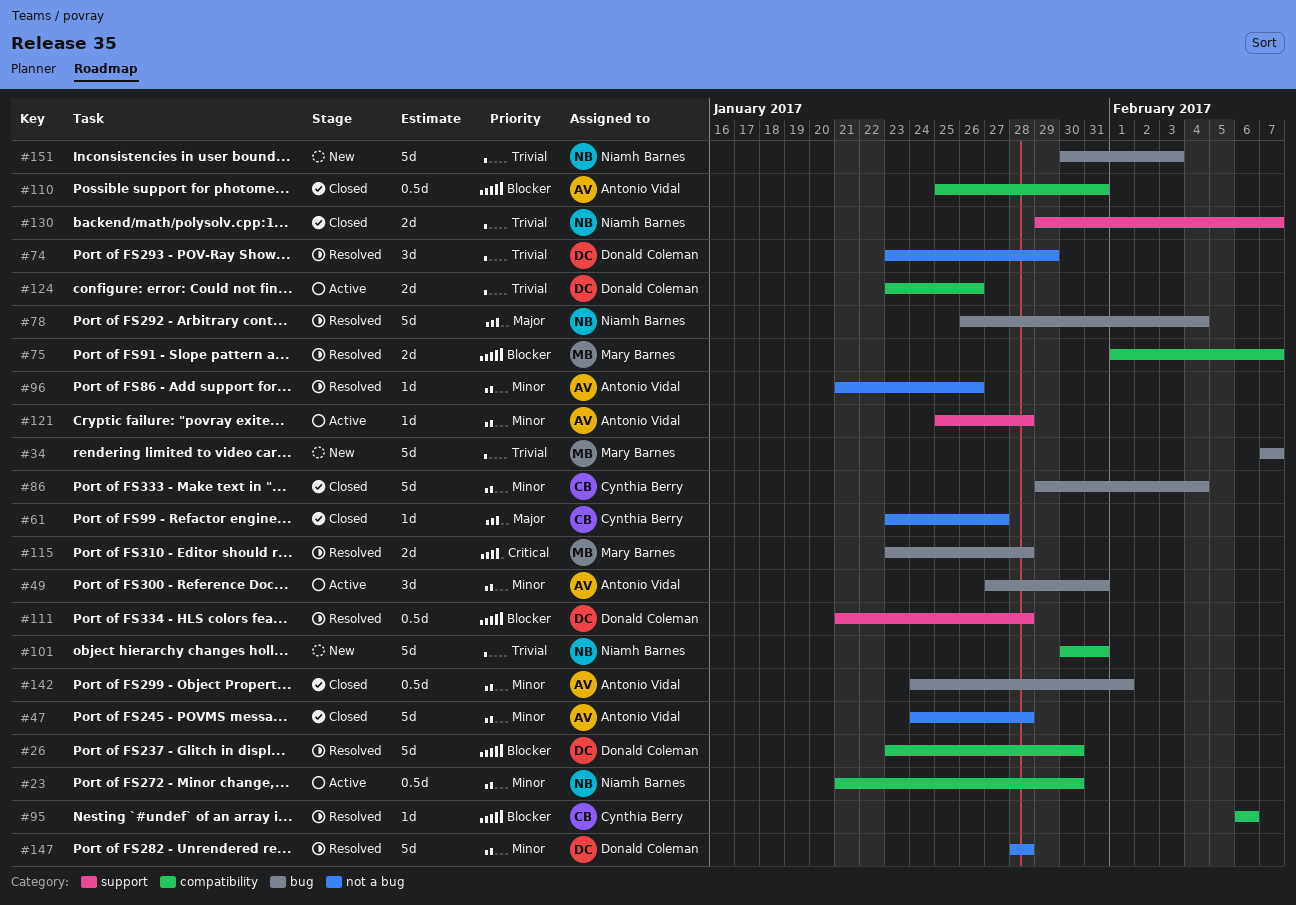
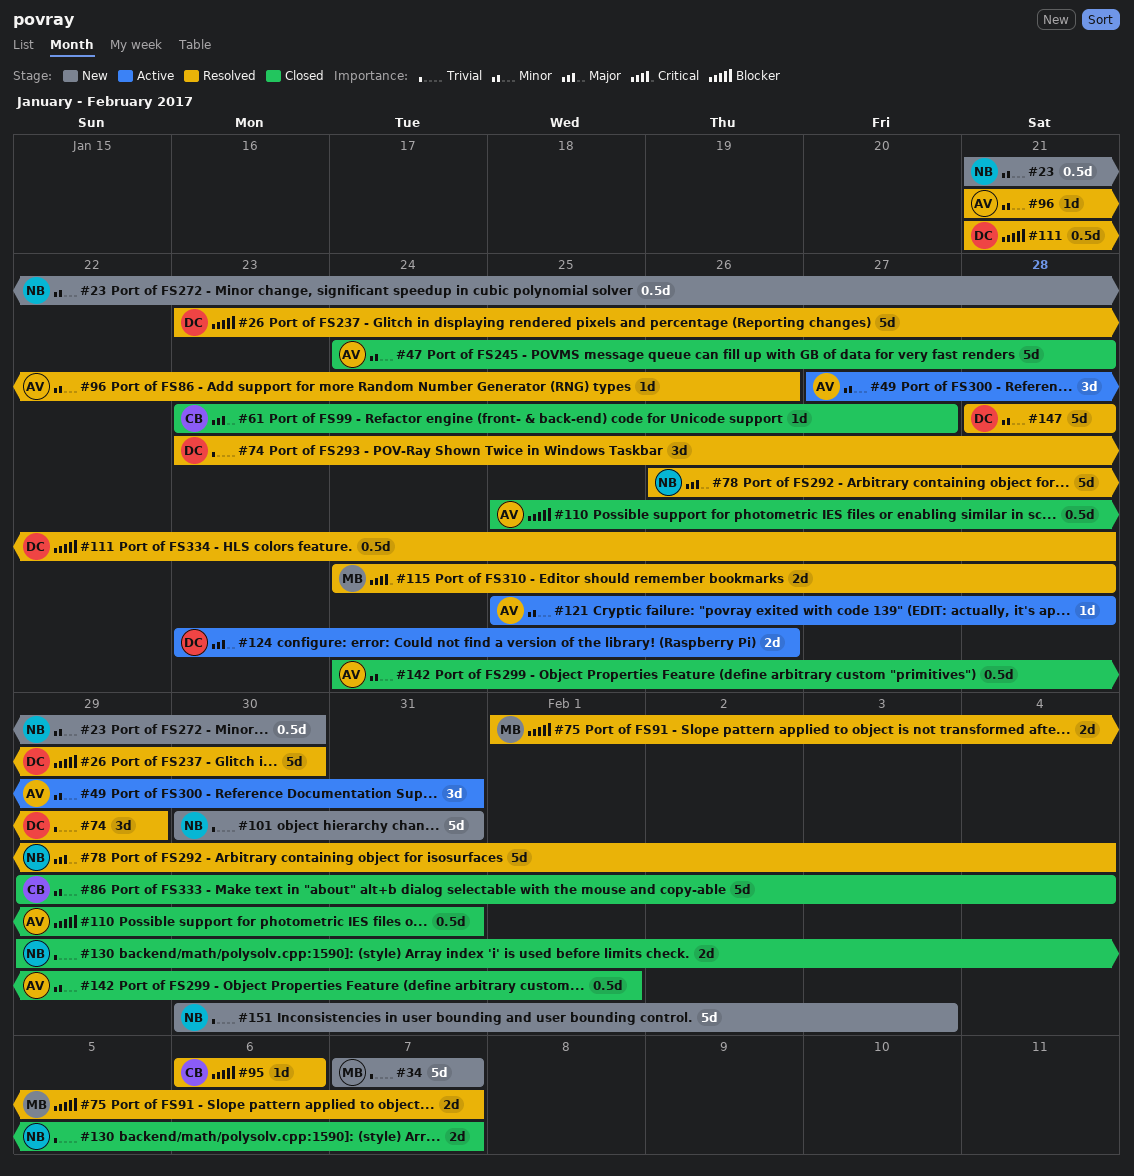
#23, status: Active -> New
#115, start: Jan 23 -> Jan 24
#124, priority: Trivial -> Major

